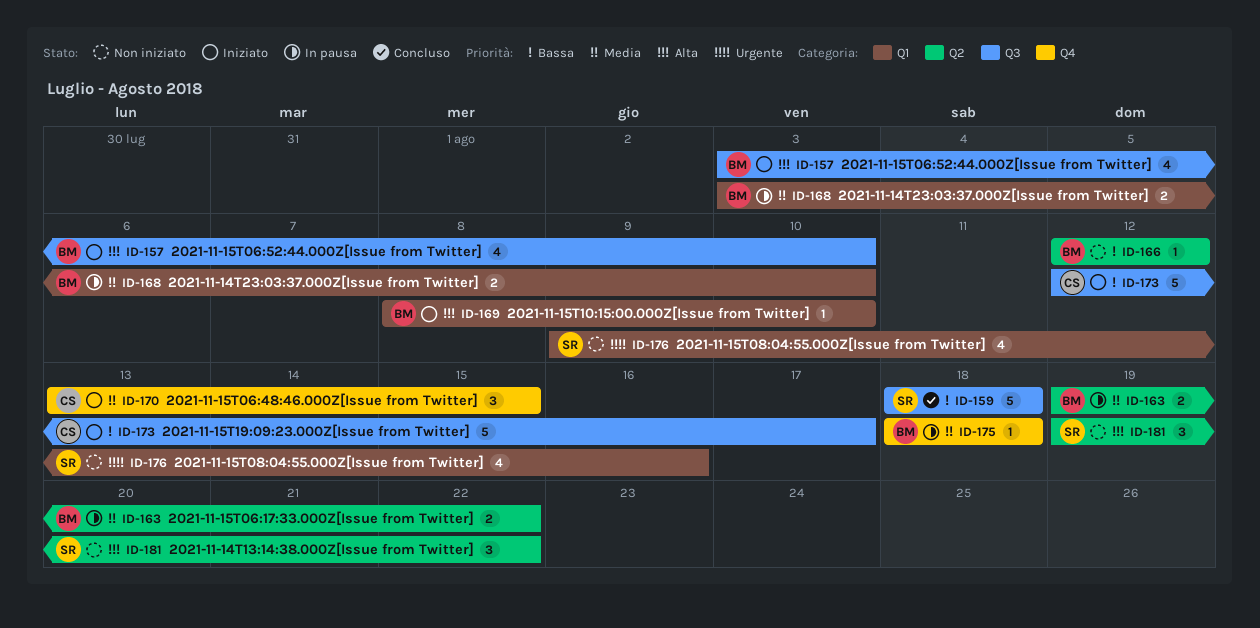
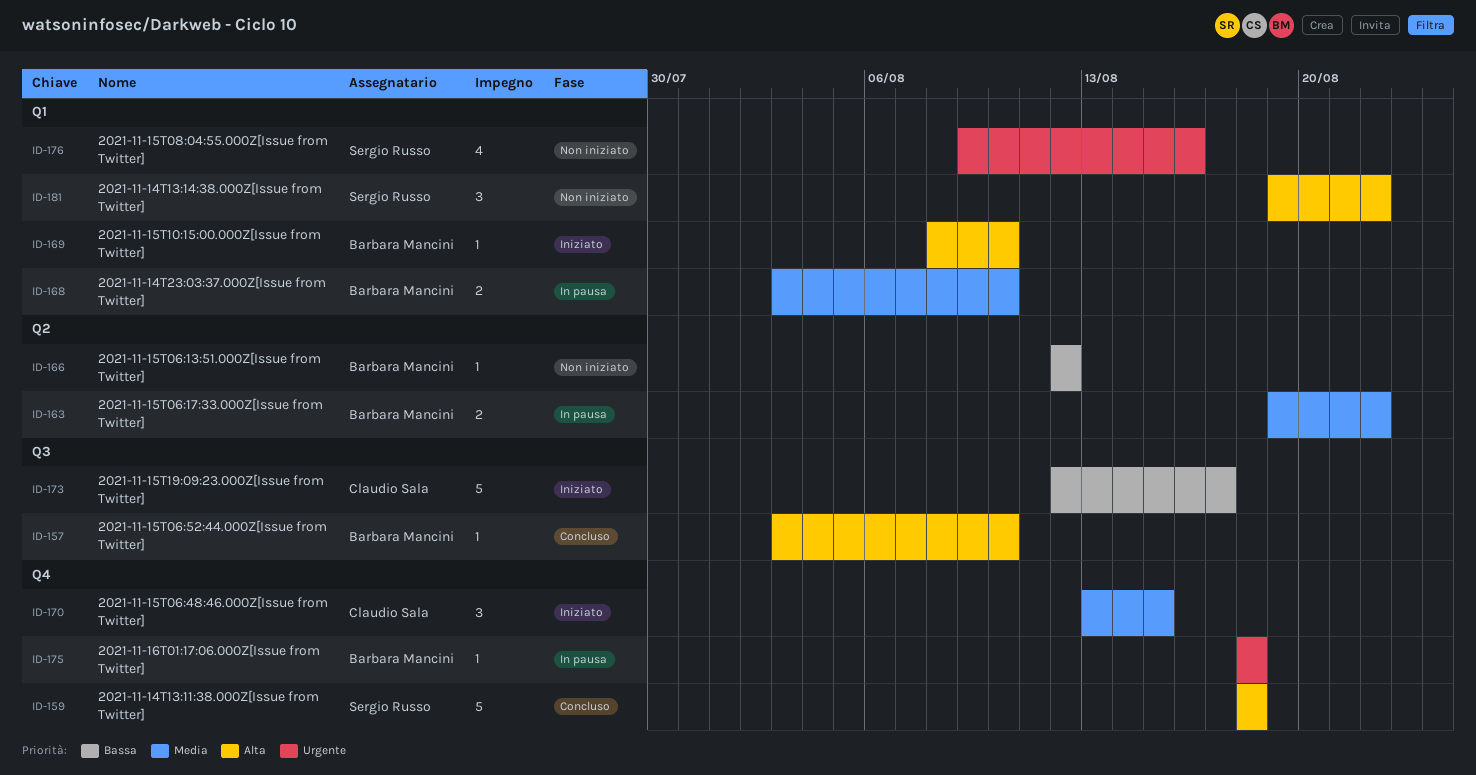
ID-157, status: Iniziato -> Concluso
ID-157, estimate: 4 -> 1
ID-159, priority: Bassa -> Alta
ID-159, label: Q3 -> Q4
ID-175, priority: Media -> Urgente
ID-181, label: Q2 -> Q1

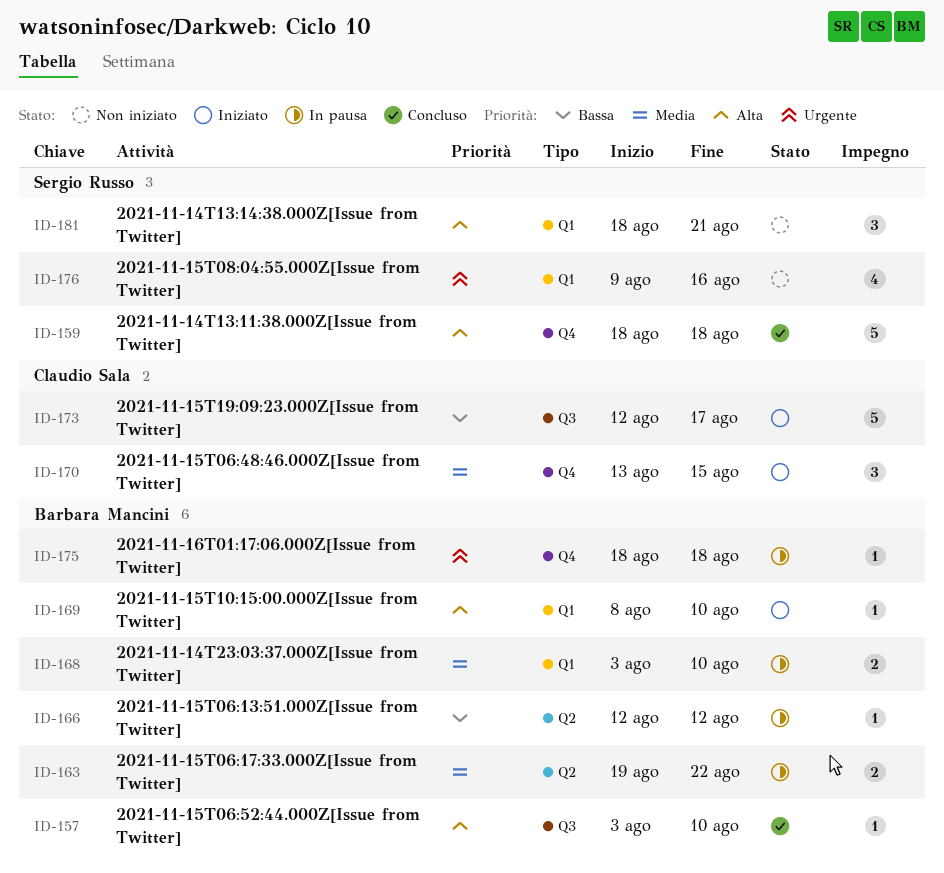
ID-166, status: Non iniziato -> In pausa
ID-181, start: Aug 19 -> Aug 18
ID-181, due: Aug 22 -> Aug 21

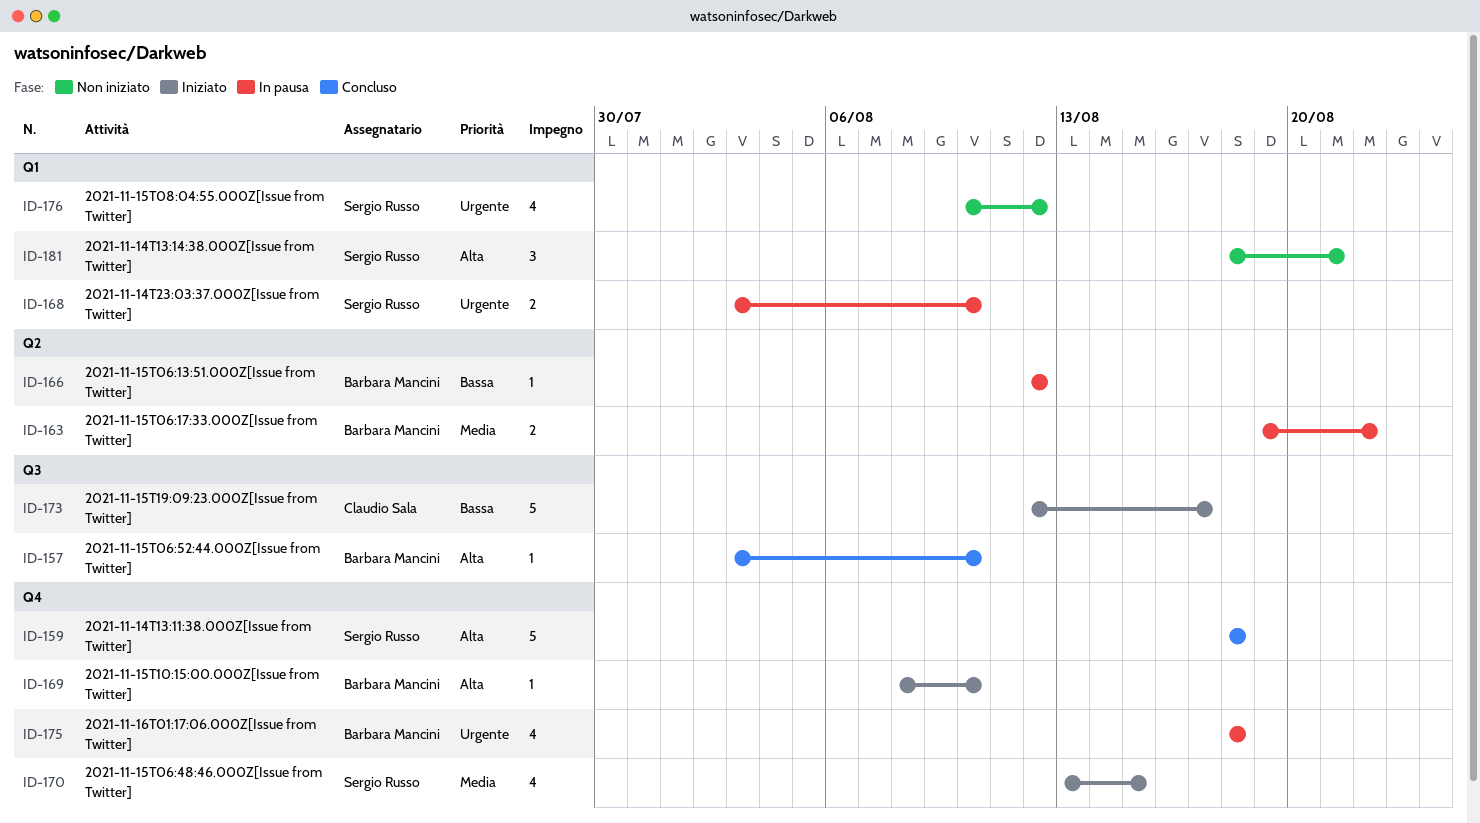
ID-168, owner: Barbara Mancini -> Sergio Russo
ID-168, priority: Media -> Urgente
ID-169, label: Q1 -> Q4
ID-170, owner: Claudio Sala -> Sergio Russo
ID-170, estimate: 3 -> 4
ID-175, estimate: 1 -> 4
ID-176, start: Aug 9 -> Aug 10
ID-176, due: Aug 16 -> Aug 12

